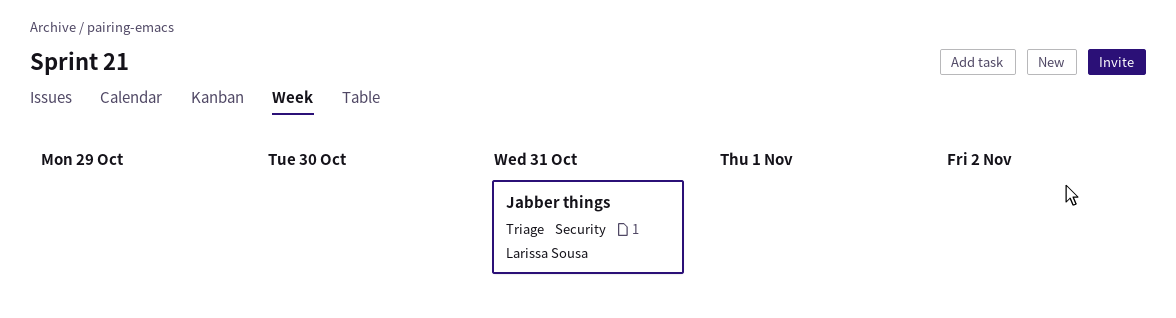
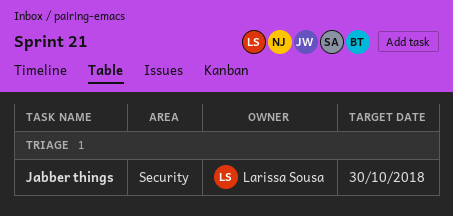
Jabber things, due: Oct 31 -> Oct 30

